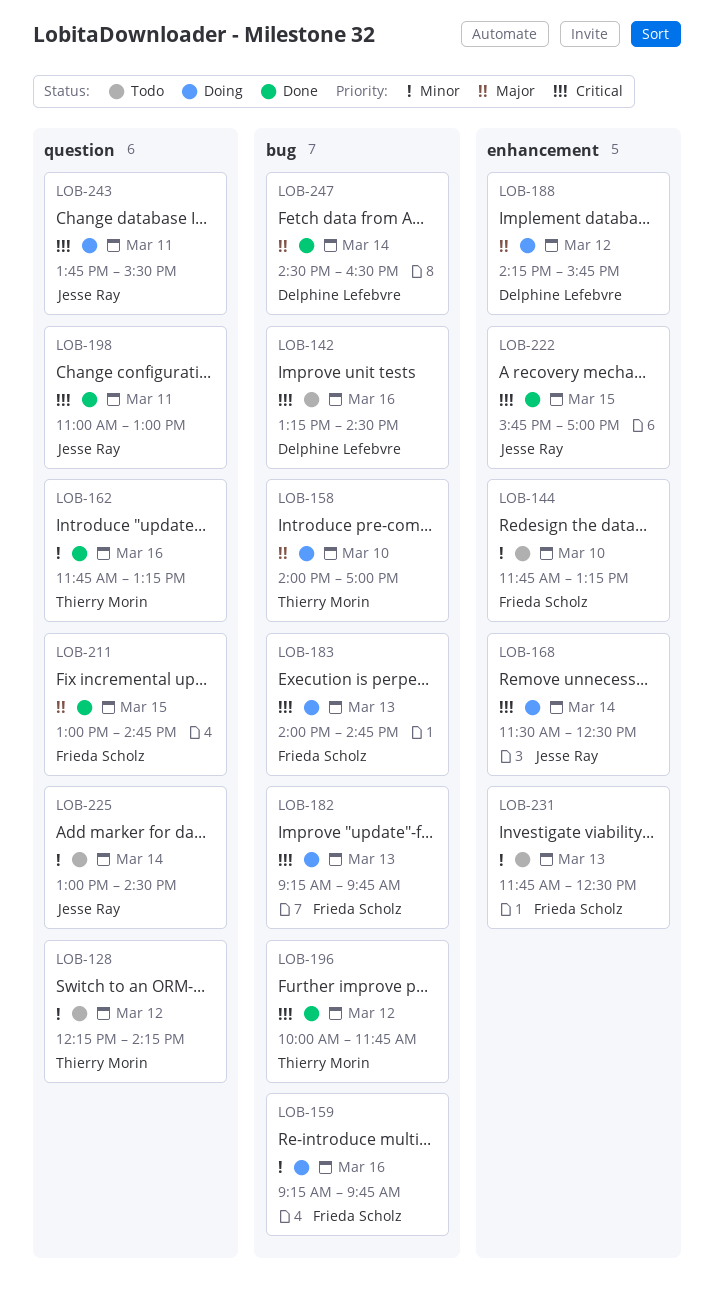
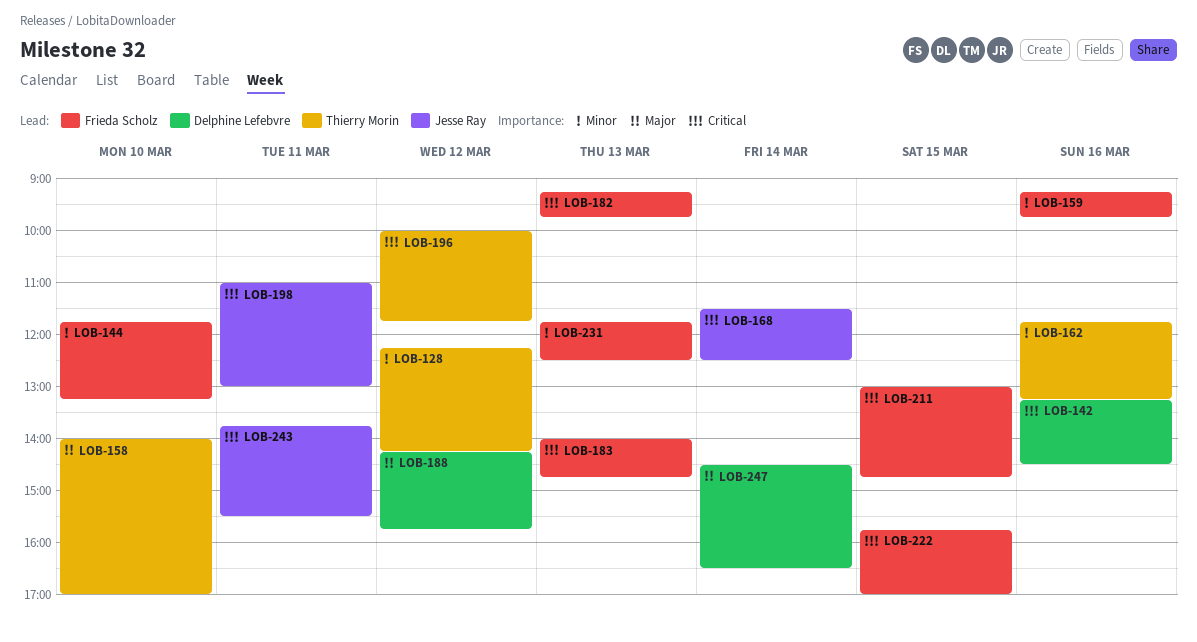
LOB-211, priority: Major -> Critical
LOB-222, owner: Jesse Ray -> Frieda Scholz
LOB-225: present -> none

